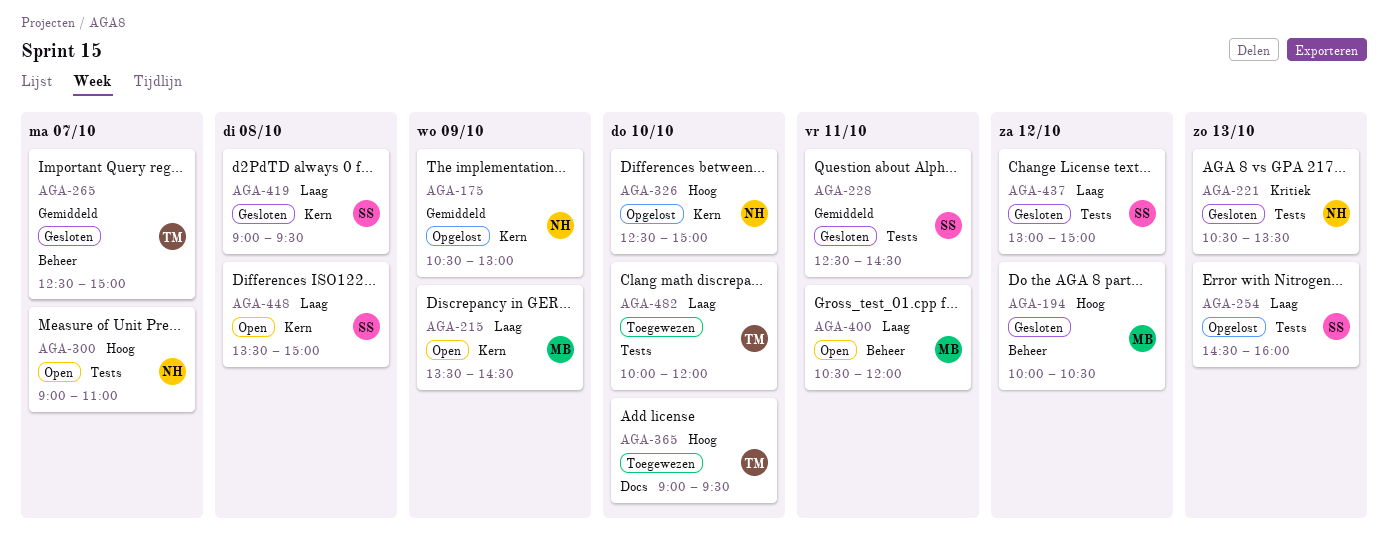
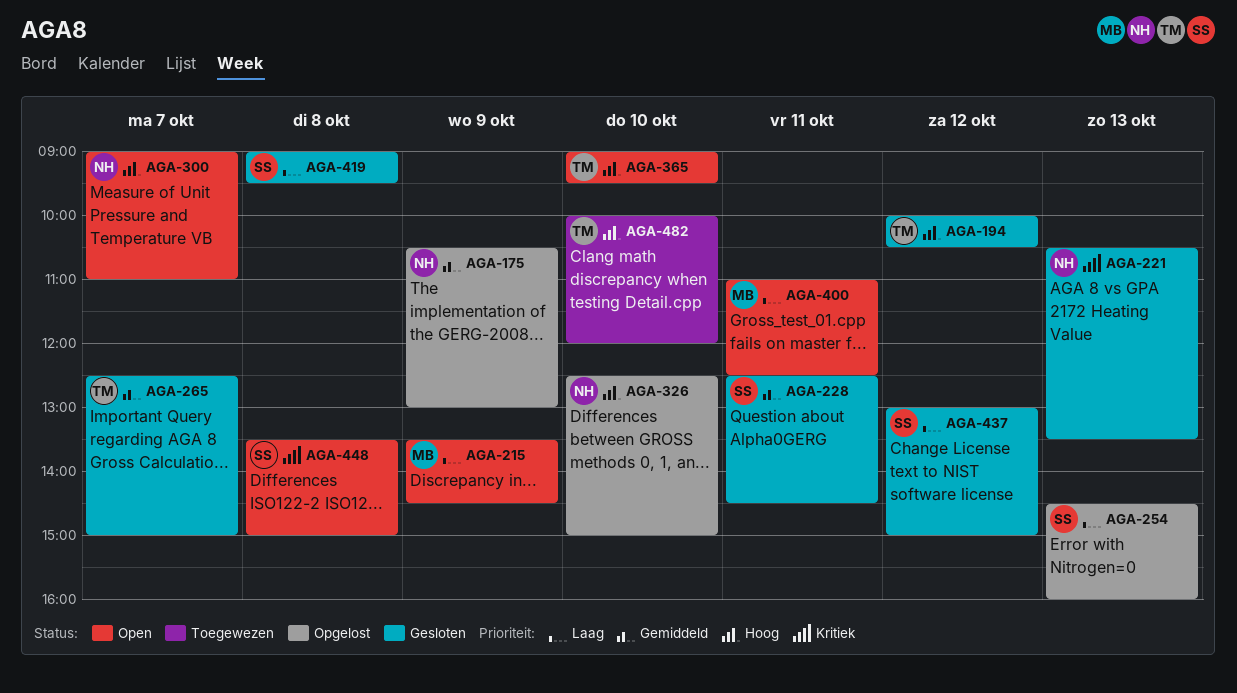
AGA-194, owner: MB -> TM
AGA-365, status: Toegewezen -> Open
AGA-400, begins: 10:30 -> 11:00
AGA-400, ends: 12:00 -> 12:30
AGA-448, priority: Laag -> Kritiek
AGA-482, priority: Laag -> Hoog

